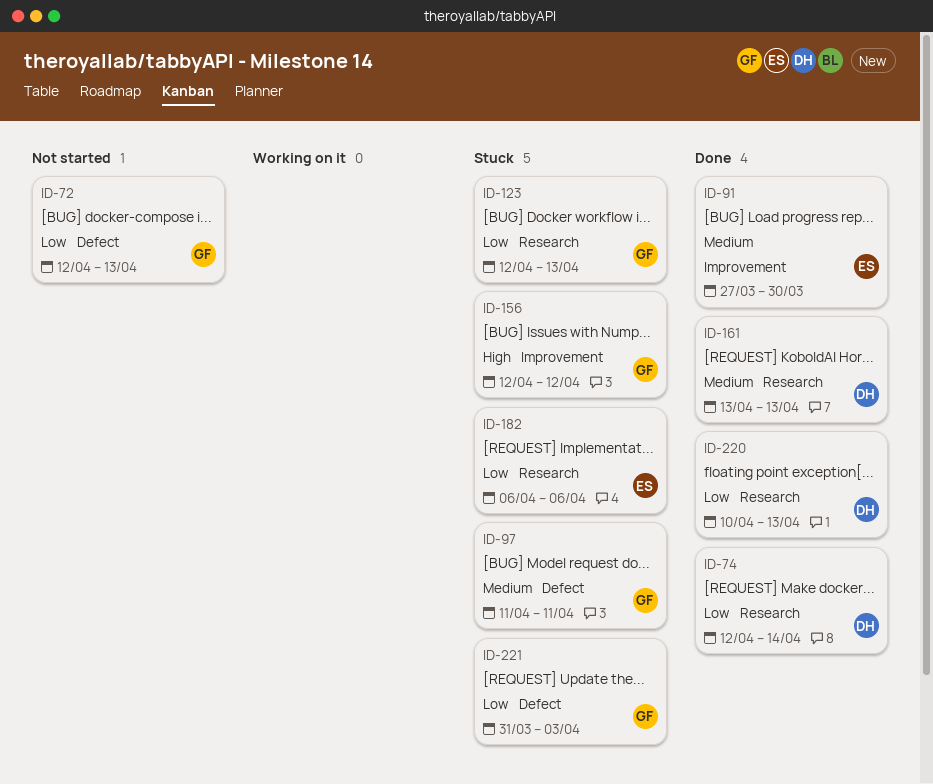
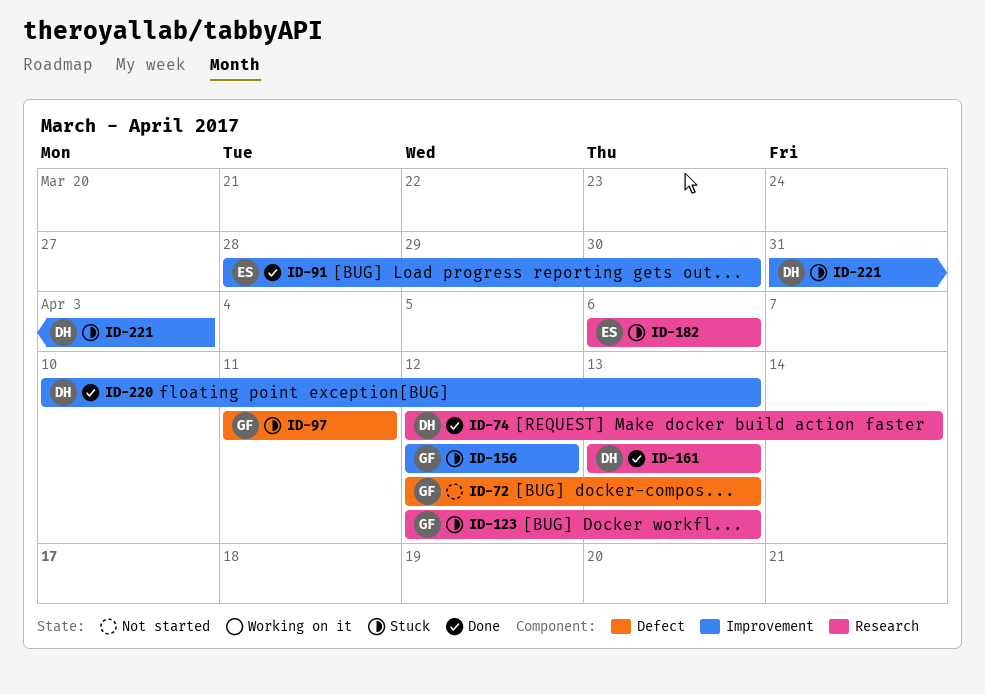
ID-91, start: Mar 27 -> Mar 28
ID-220, label: Research -> Improvement
ID-221, owner: GF -> DH
ID-221, label: Defect -> Improvement

